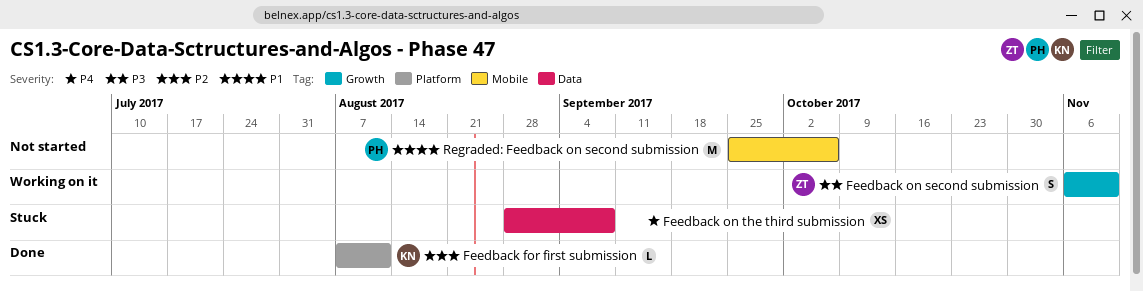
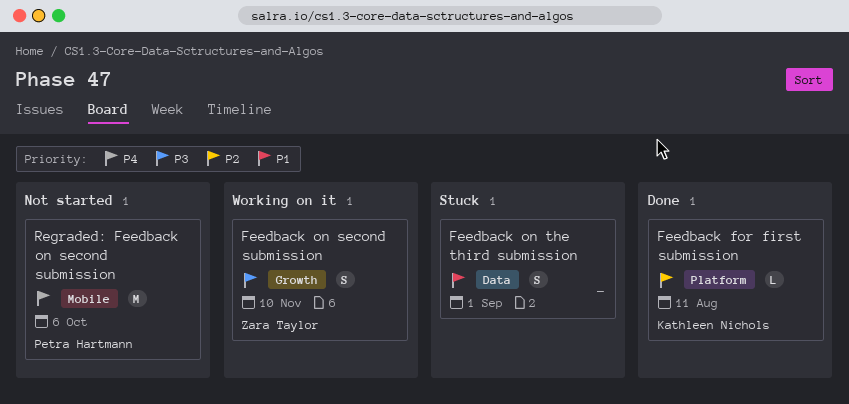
Feedback on the third submission, priority: P4 -> P1
Feedback on the third submission, estimate: XS -> S
Feedback on the third submission, due: Sep 8 -> Sep 1
Regraded: Feedback on second submission, priority: P1 -> P4

